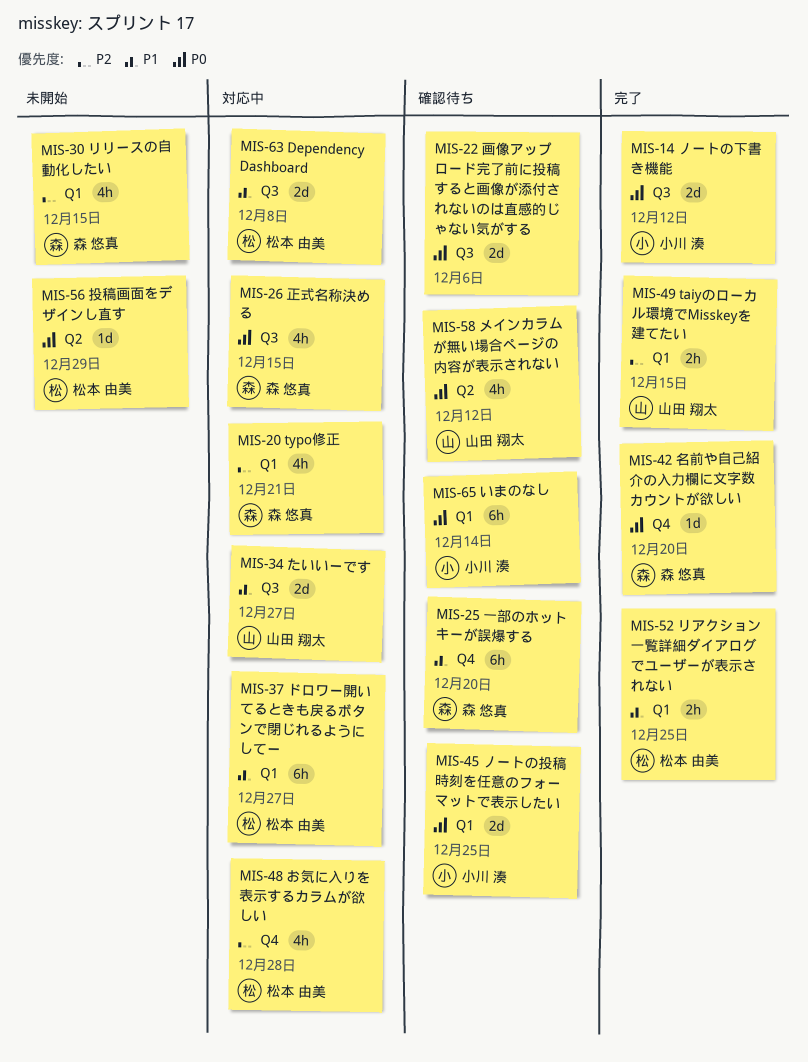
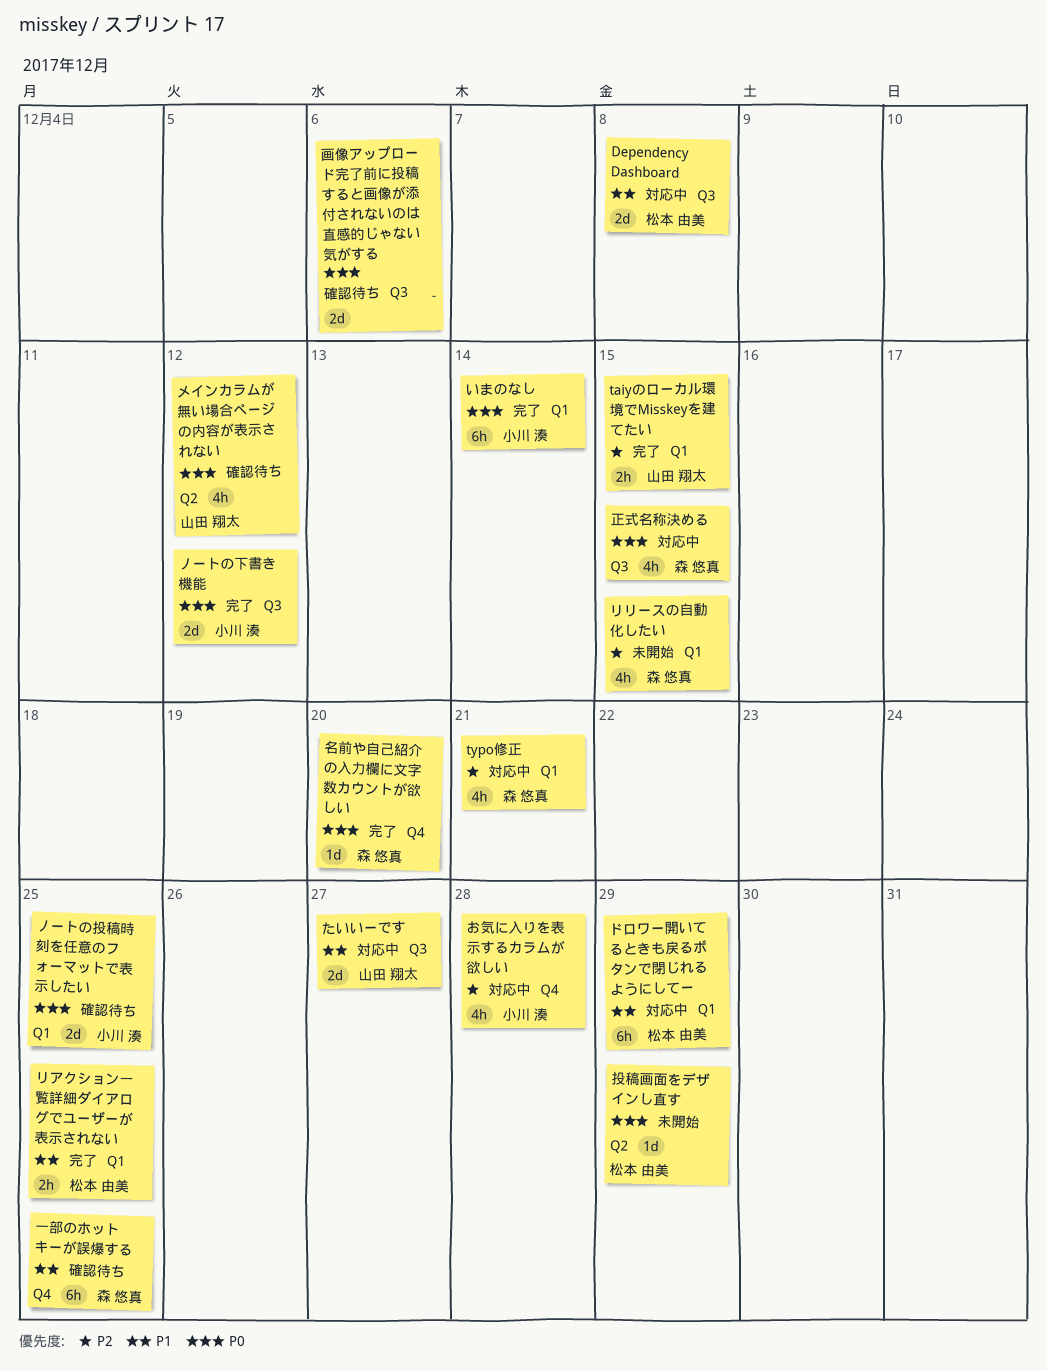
いまのなし, status: 確認待ち -> 完了
お気に入りを表示するカラムが欲しい, owner: 松本 由美 -> 小川 湊
ドロワー開いてるときも戻るボタンで閉じれるようにしてー, due: Dec 27 -> Dec 29
一部のホットキーが誤爆する, due: Dec 20 -> Dec 25

